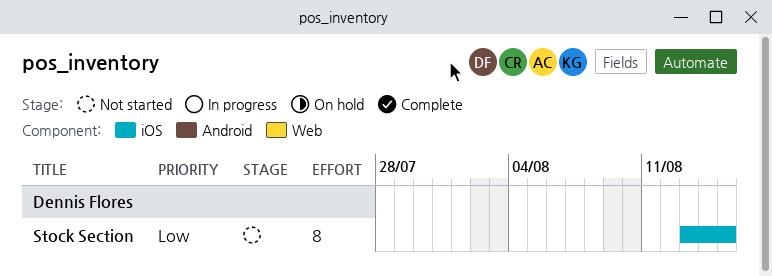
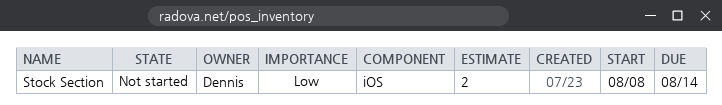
Stock Section, estimate: 8 -> 2
Stock Section, start: Aug 13 -> Aug 8
Stock Section, due: Aug 15 -> Aug 14

